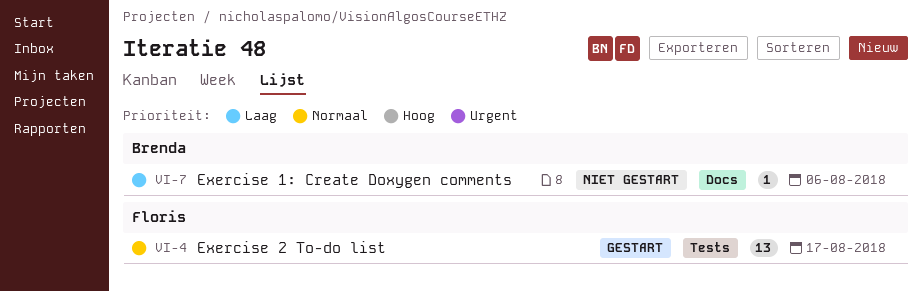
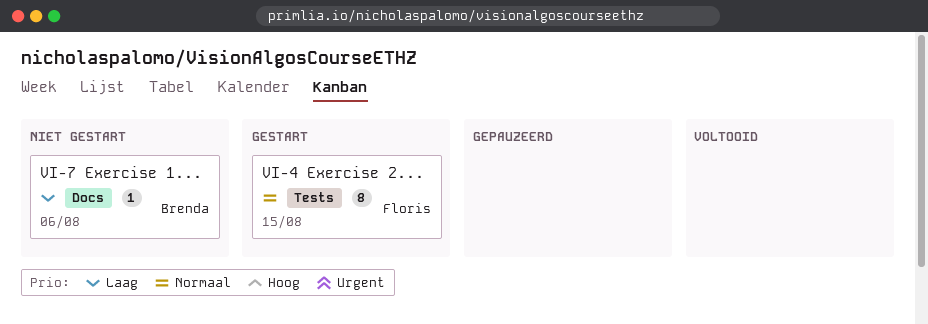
VI-4, estimate: 13 -> 8
VI-4, due: Aug 17 -> Aug 15

